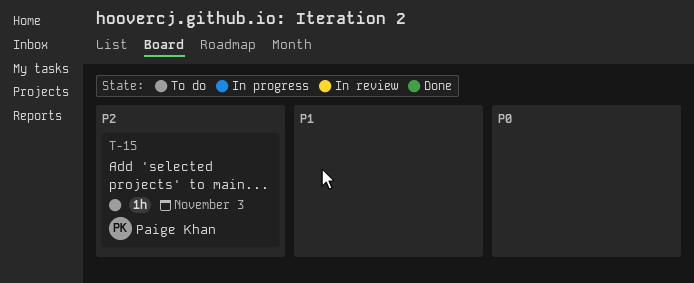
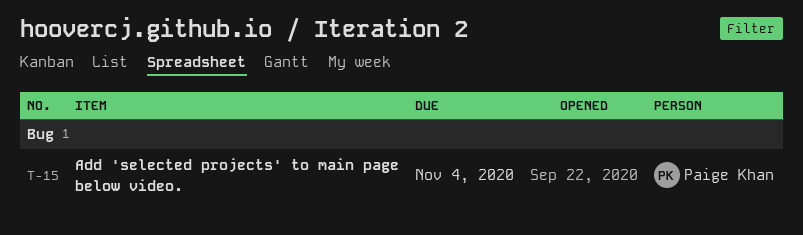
T-15, due: Nov 3 -> Nov 4

